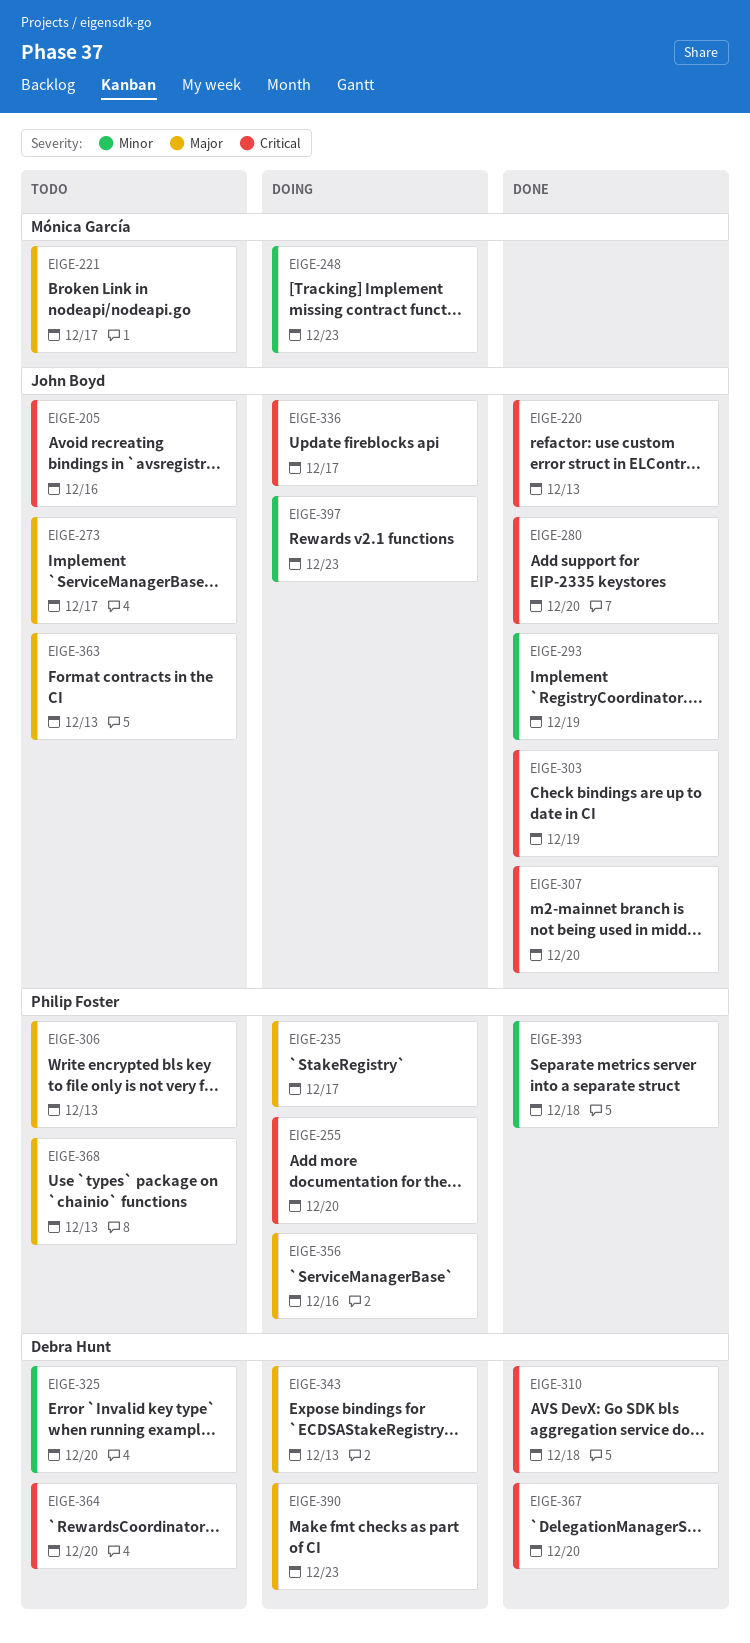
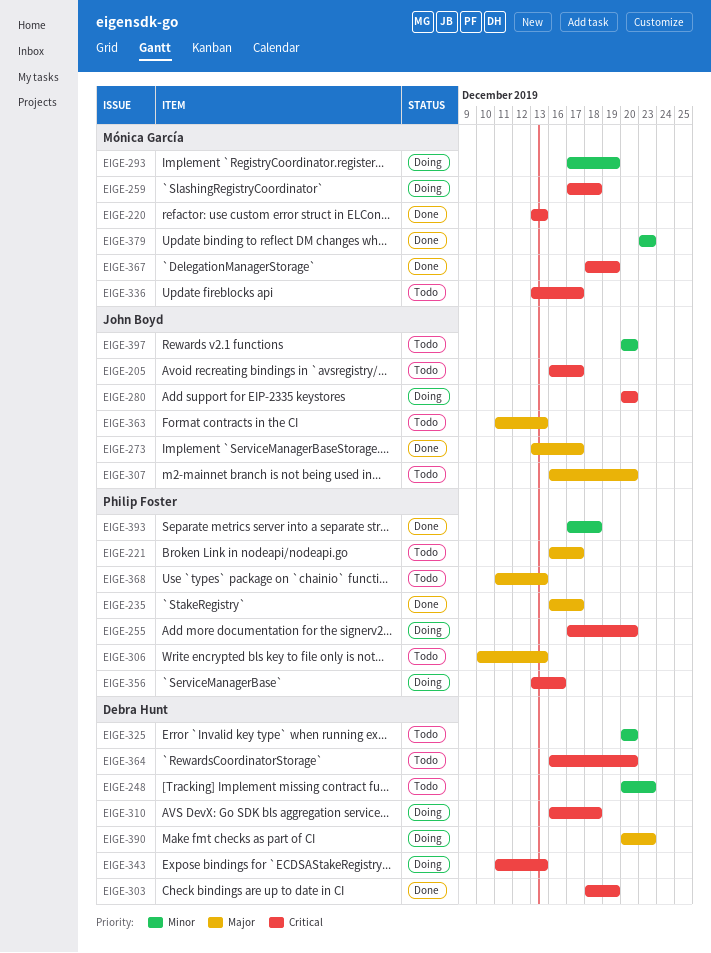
EIGE-205, due: Dec 16 -> Dec 17
EIGE-220, owner: John Boyd -> Mónica García
EIGE-221, owner: Mónica García -> Philip Foster
EIGE-235, status: Doing -> Done
EIGE-248, status: Doing -> Todo
EIGE-248, owner: Mónica García -> Debra Hunt
EIGE-259: none -> present
EIGE-273, status: Todo -> Done
EIGE-280, status: Done -> Doing
EIGE-293, status: Done -> Doing
EIGE-293, owner: John Boyd -> Mónica García
EIGE-303, owner: John Boyd -> Debra Hunt
EIGE-307, status: Done -> Todo
EIGE-307, priority: Critical -> Major
EIGE-310, status: Done -> Doing
EIGE-336, status: Doing -> Todo
EIGE-336, owner: John Boyd -> Mónica García
EIGE-343, priority: Major -> Critical
EIGE-356, priority: Major -> Critical
EIGE-367, owner: Debra Hunt -> Mónica García
EIGE-367, due: Dec 20 -> Dec 19
EIGE-379: none -> present
EIGE-397, status: Doing -> Todo
EIGE-397, due: Dec 23 -> Dec 20

